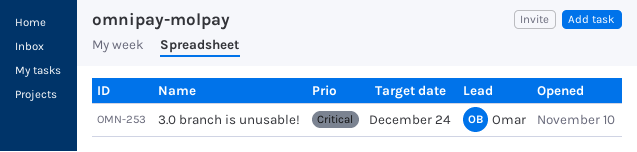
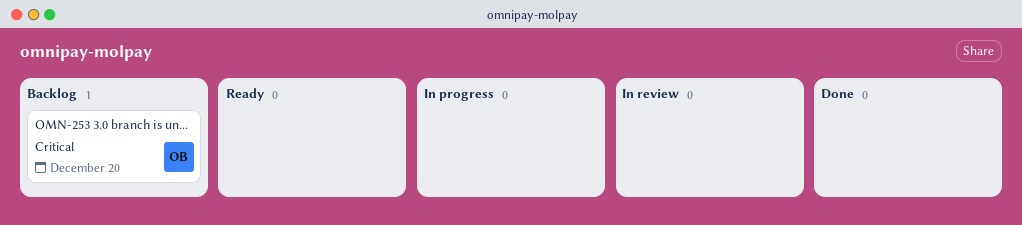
OMN-253, due: Dec 24 -> Dec 20

